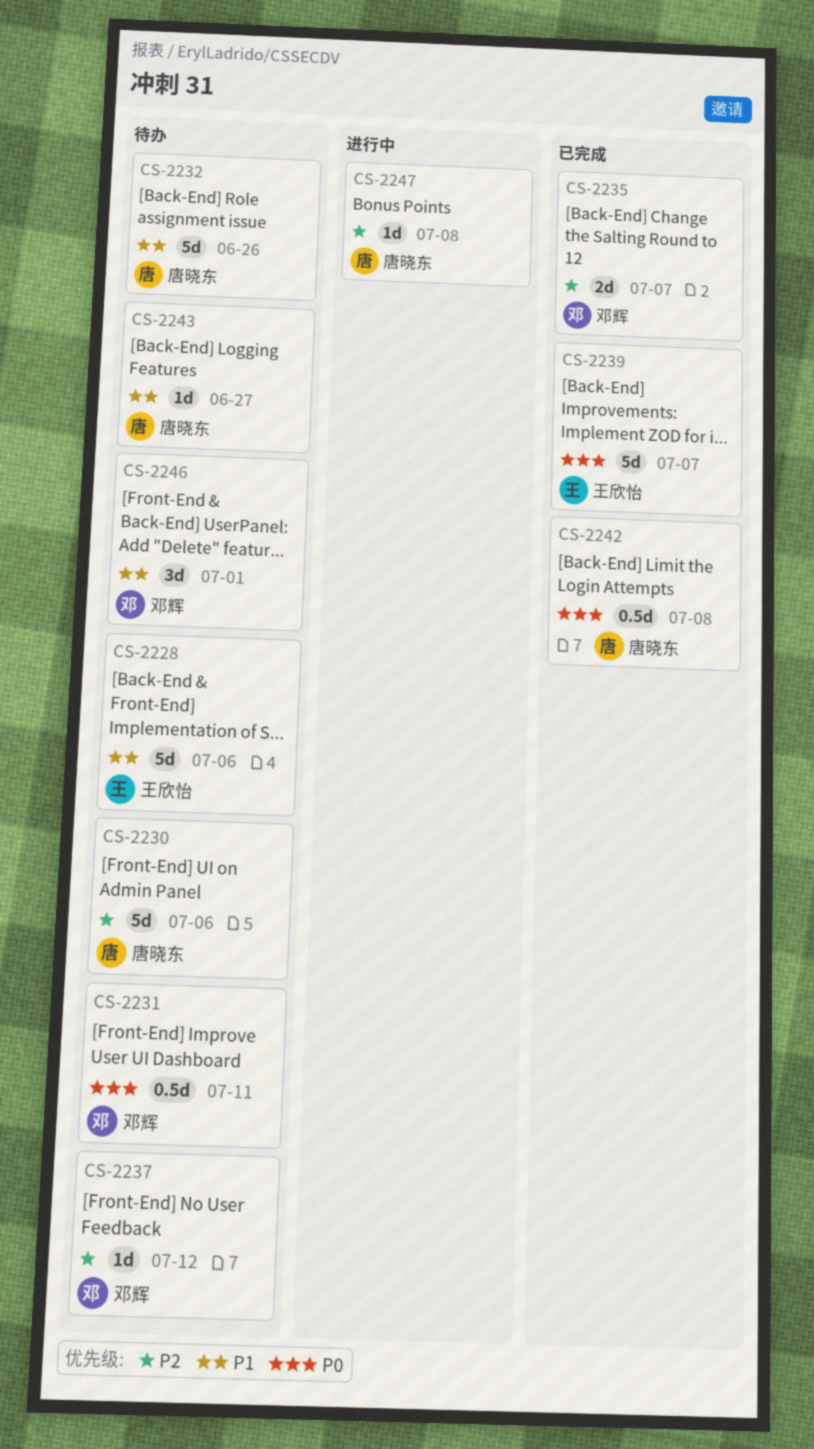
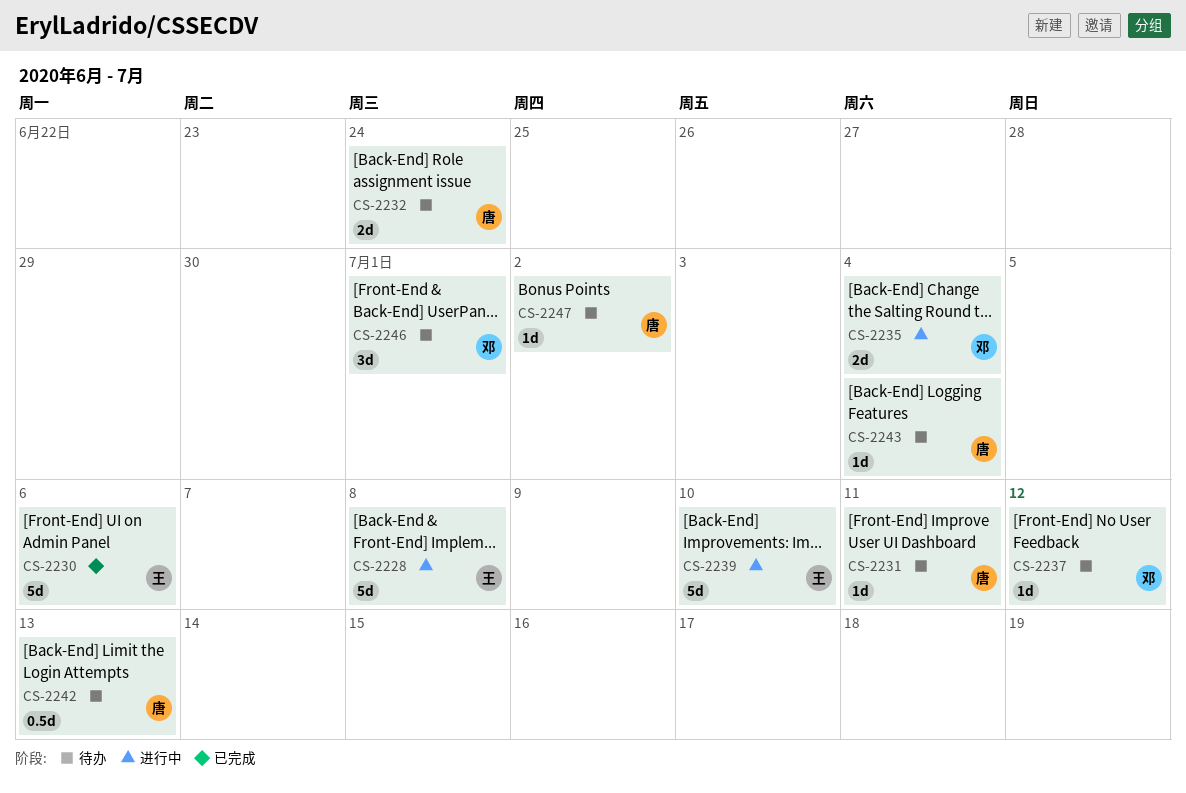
CS-2228, status: 待办 -> 进行中
CS-2228, due: Jul 6 -> Jul 8
CS-2230, status: 待办 -> 已完成
CS-2230, owner: 唐晓东 -> 王欣怡
CS-2231, owner: 邓辉 -> 唐晓东
CS-2231, estimate: 0.5d -> 1d
CS-2232, estimate: 5d -> 2d
CS-2232, due: Jun 26 -> Jun 24
CS-2235, status: 已完成 -> 进行中
CS-2235, due: Jul 7 -> Jul 4
CS-2239, status: 已完成 -> 进行中
CS-2239, due: Jul 7 -> Jul 10
CS-2242, status: 已完成 -> 待办
CS-2242, due: Jul 8 -> Jul 13
CS-2243, due: Jun 27 -> Jul 4
CS-2247, status: 进行中 -> 待办
CS-2247, due: Jul 8 -> Jul 2

